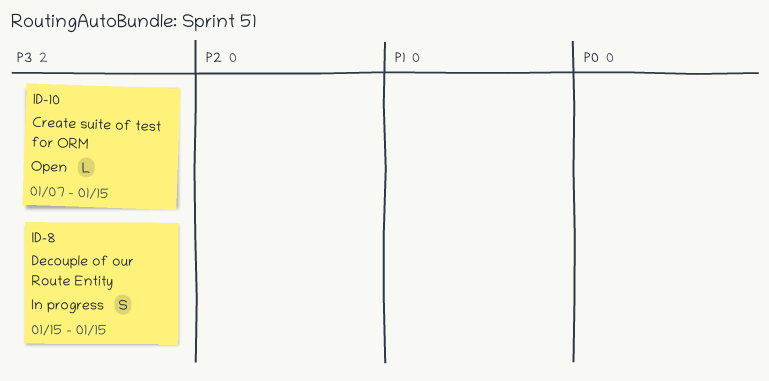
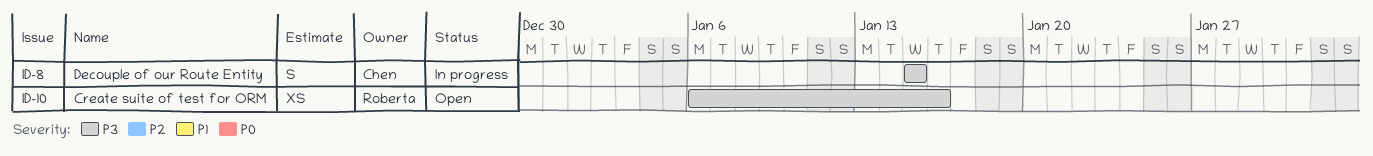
ID-10, estimate: L -> XS
ID-10, start: Jan 7 -> Jan 6
ID-10, due: Jan 15 -> Jan 16

